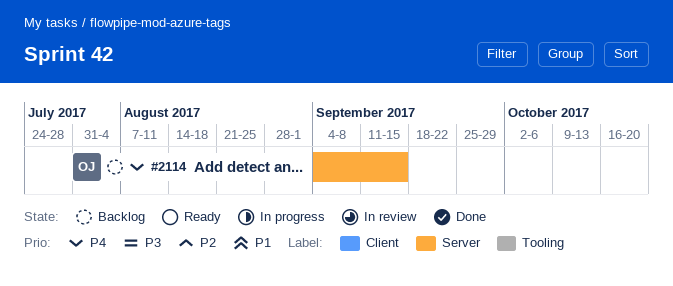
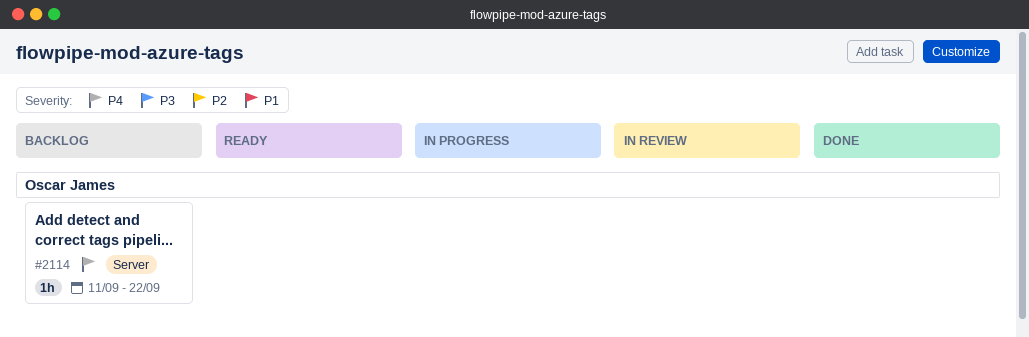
#2114, start: Sep 4 -> Sep 11
#2114, due: Sep 15 -> Sep 22

